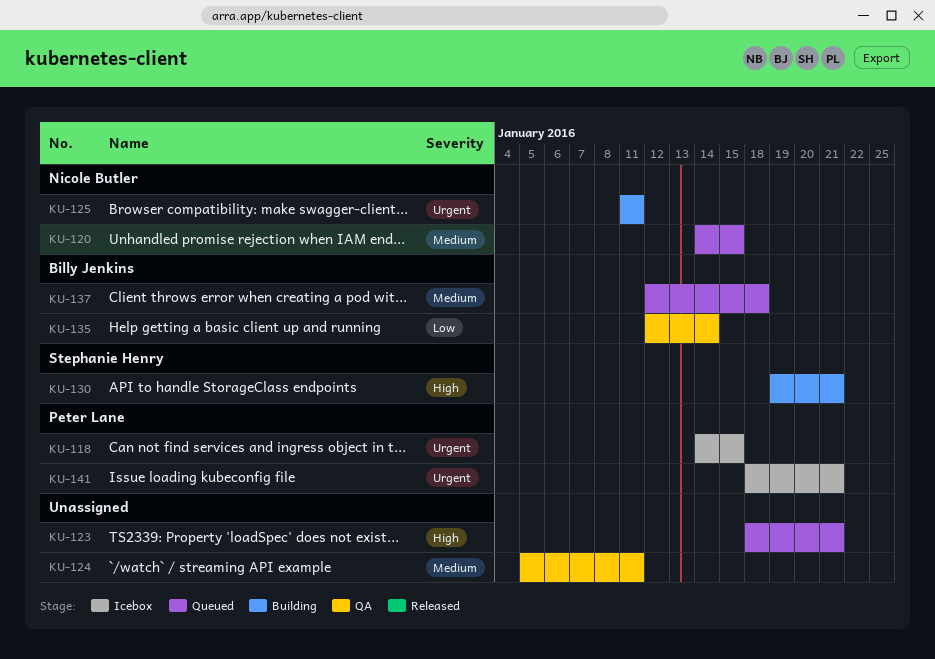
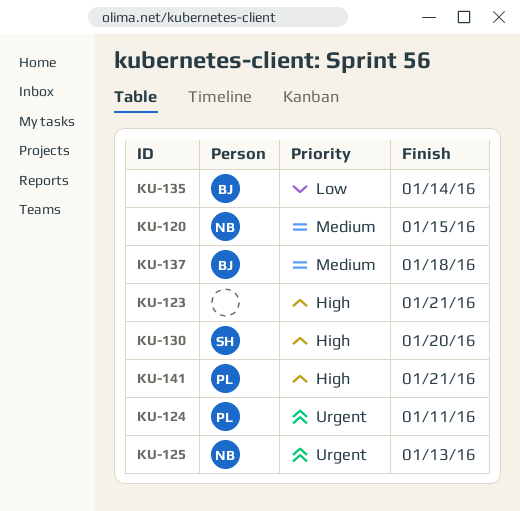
KU-118: present -> none
KU-124, owner: none -> Peter Lane
KU-124, priority: Medium -> Urgent
KU-125, due: Jan 11 -> Jan 13
KU-130, due: Jan 21 -> Jan 20
KU-141, priority: Urgent -> High

